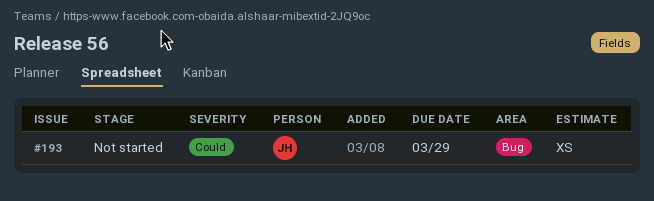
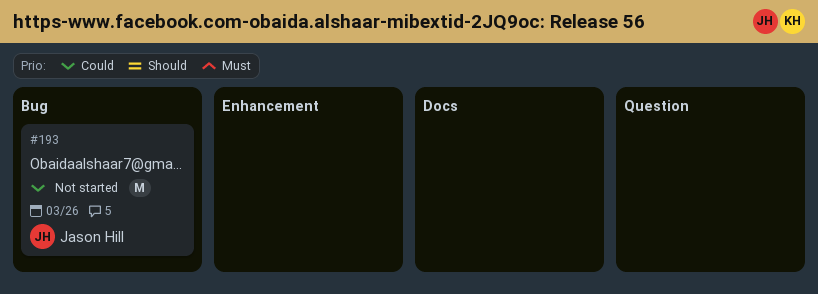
#193, estimate: XS -> M
#193, due: Mar 29 -> Mar 26

